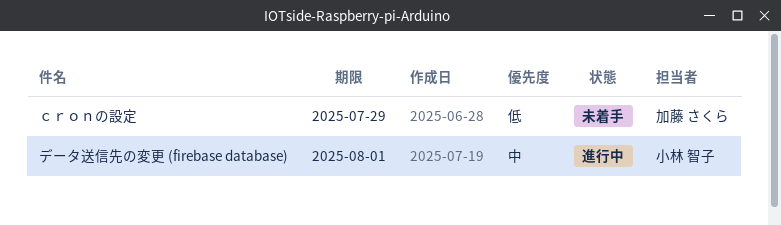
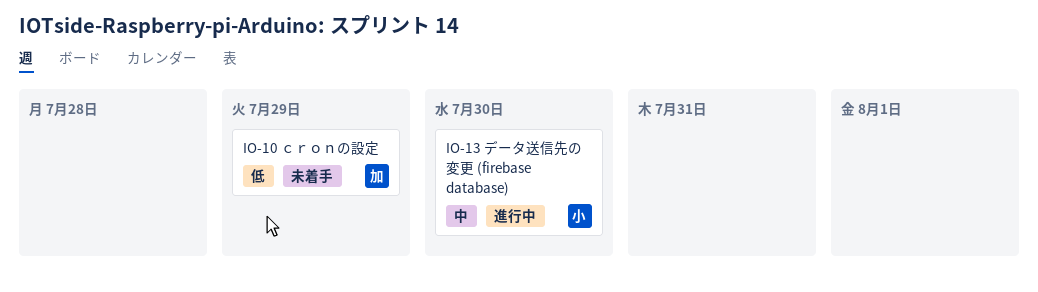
データ送信先の変更 (firebase database), due: Aug 1 -> Jul 30

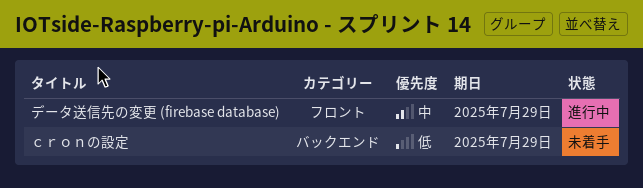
データ送信先の変更 (firebase database), due: Jul 30 -> Jul 29

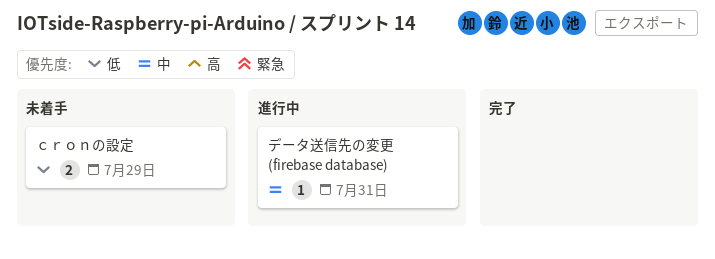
データ送信先の変更 (firebase database), due: Jul 29 -> Jul 31

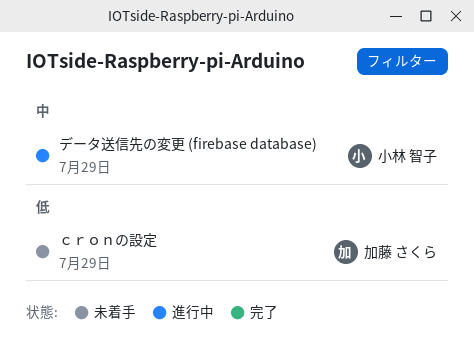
データ送信先の変更 (firebase database), due: Jul 31 -> Jul 29

